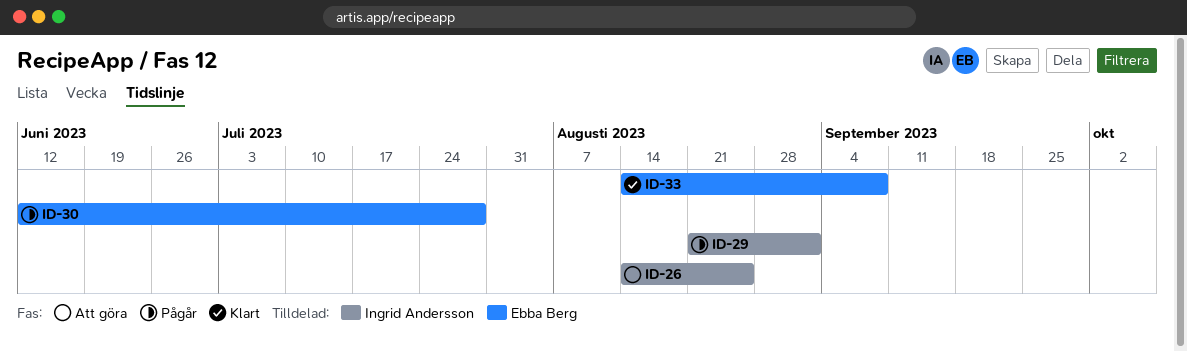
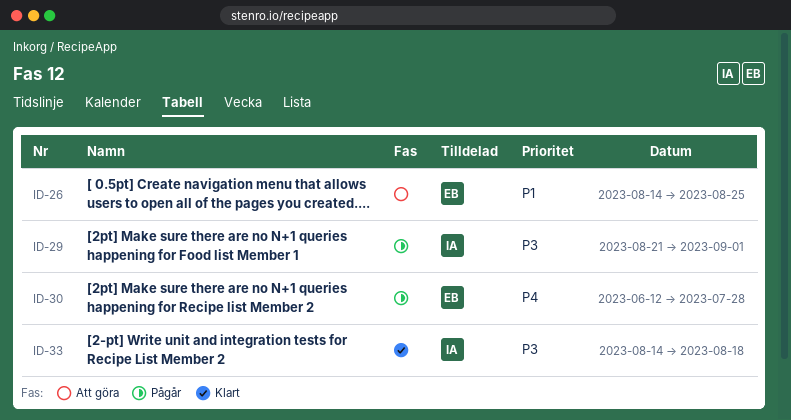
ID-26, owner: Ingrid Andersson -> Ebba Berg
ID-33, owner: Ebba Berg -> Ingrid Andersson
ID-33, due: Sep 8 -> Aug 18

